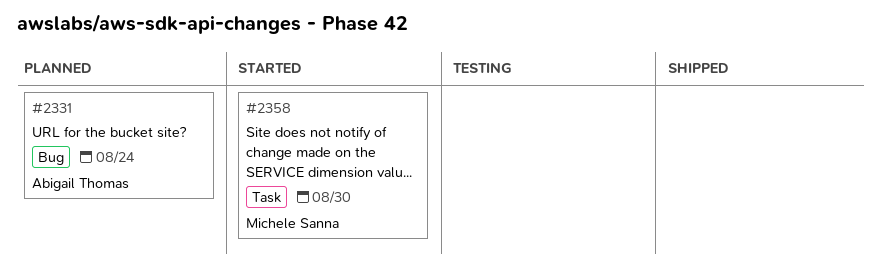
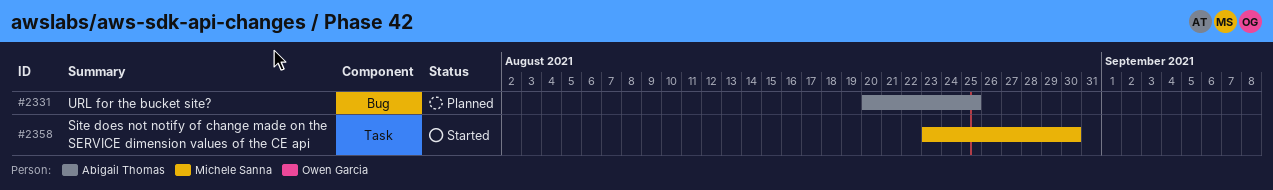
#2331, due: Aug 24 -> Aug 25

